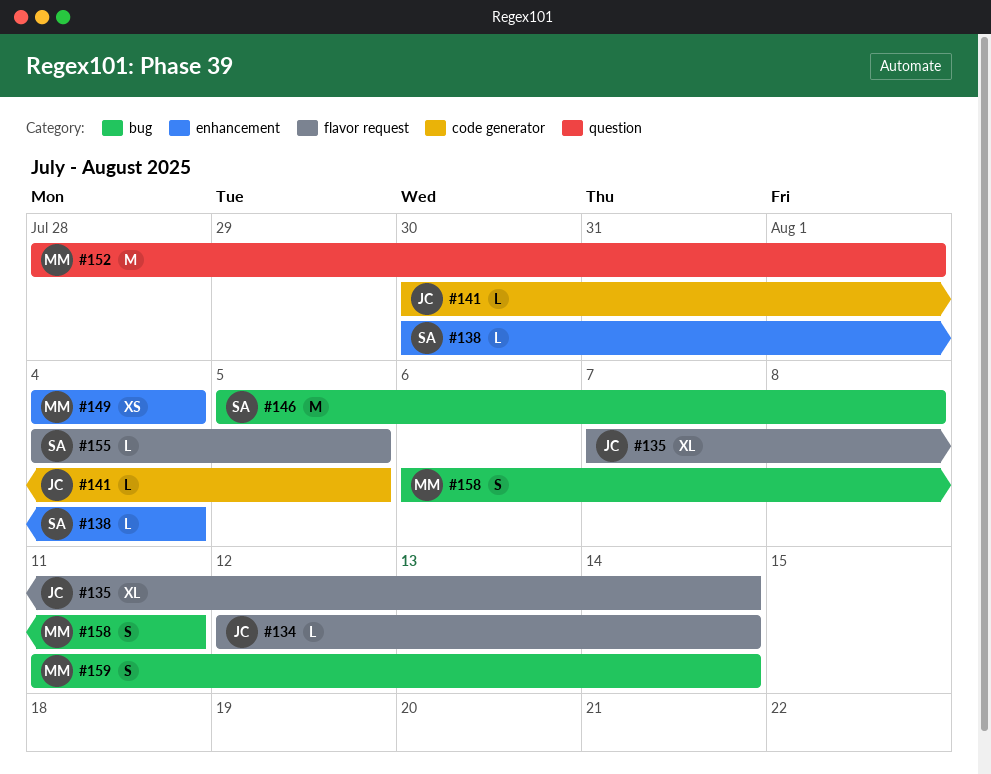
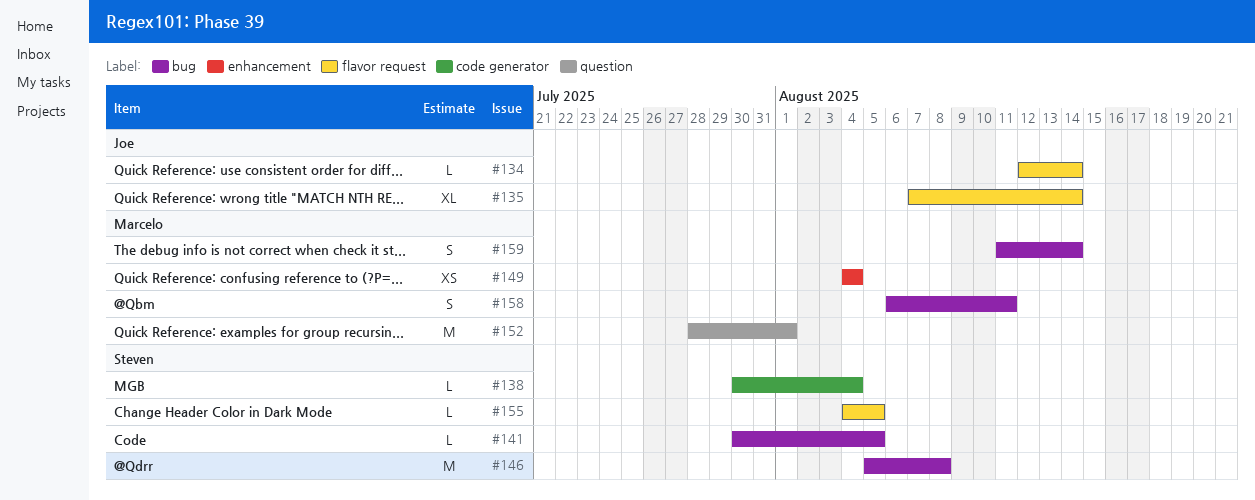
#138, label: enhancement -> code generator
#141, owner: Joe -> Steven
#141, label: code generator -> bug

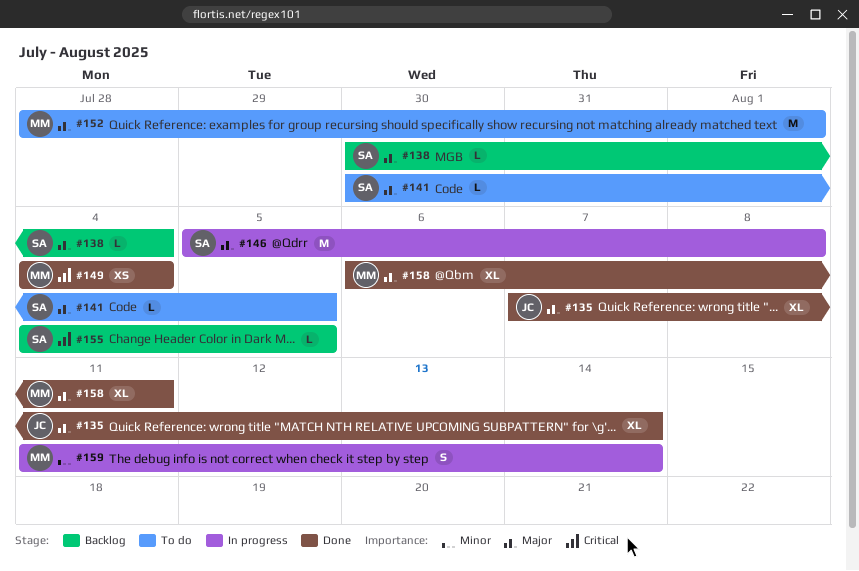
#134: present -> none
#158, estimate: S -> XL

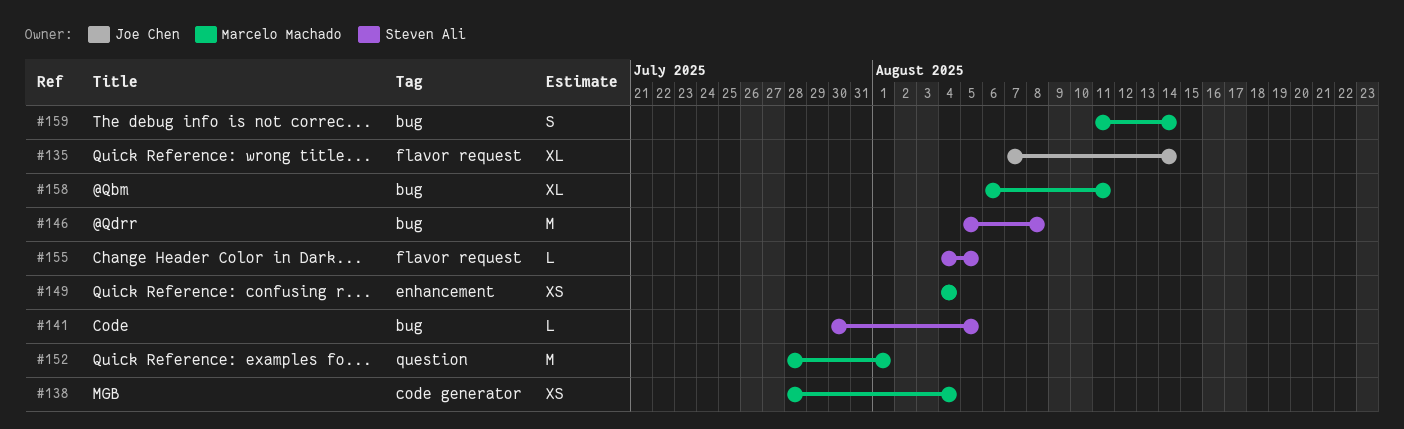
#138, owner: Steven Ali -> Marcelo Machado
#138, estimate: L -> XS
#138, start: Jul 30 -> Jul 28

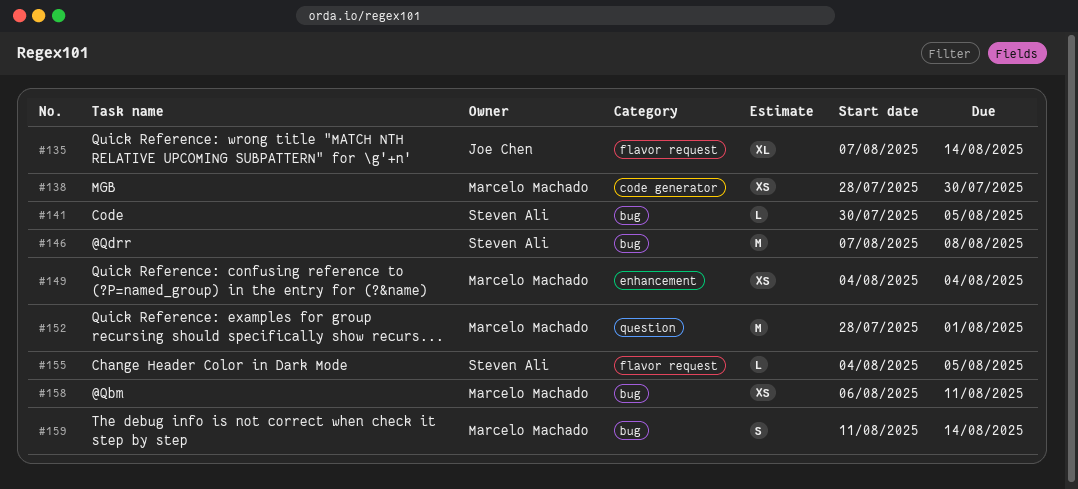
#138, due: Aug 4 -> Jul 30
#146, start: Aug 5 -> Aug 7
#158, estimate: XL -> XS

